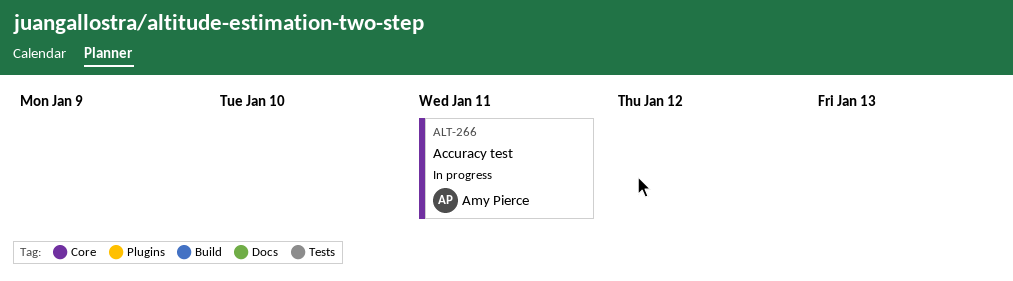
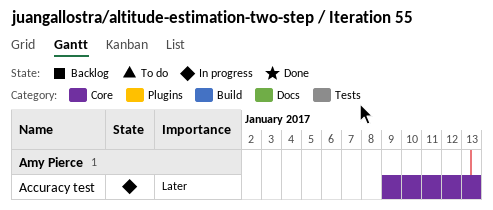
Accuracy test, due: Jan 11 -> Jan 13

